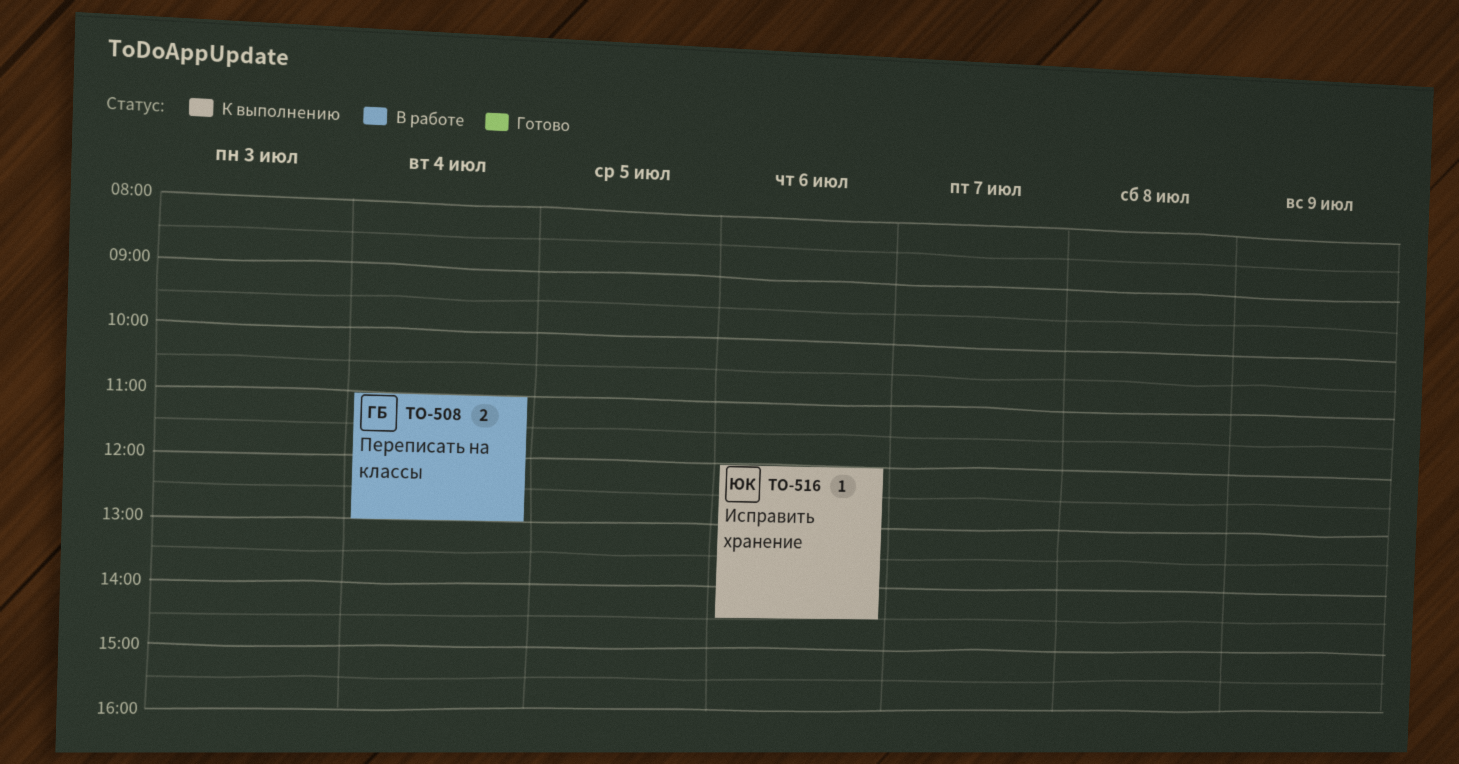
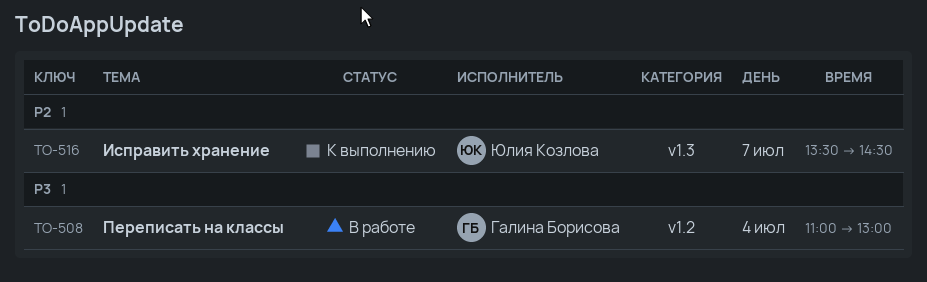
TO-516, day: Jul 6 -> Jul 7
TO-516, begins: 12:00 -> 13:30

